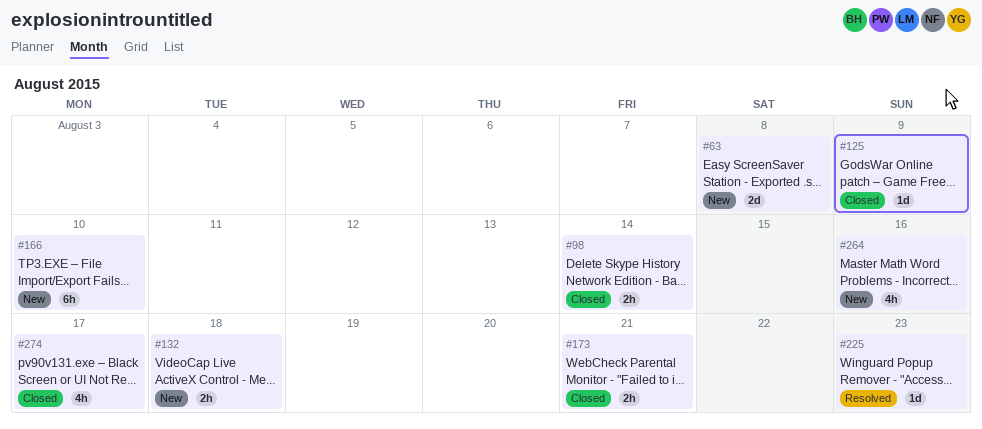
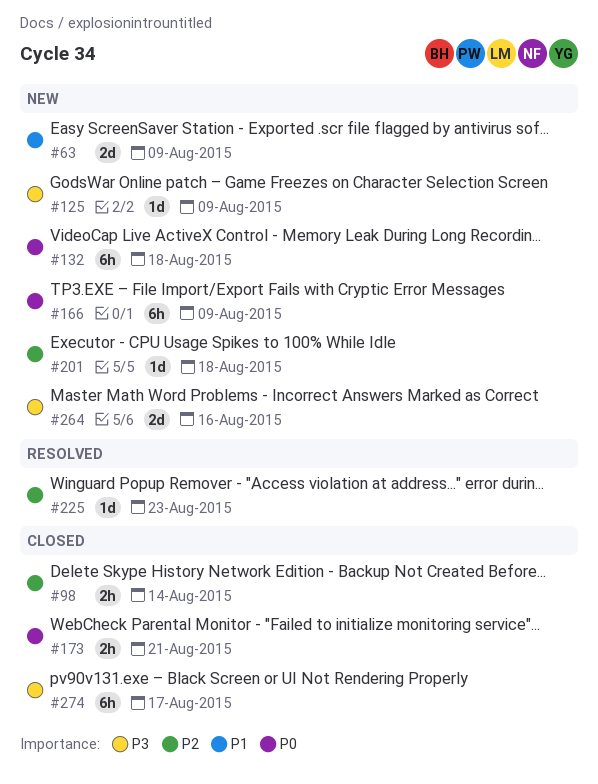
#63, due: Aug 8 -> Aug 9
#125, status: Closed -> New
#132, estimate: 2h -> 6h
#166, due: Aug 10 -> Aug 9
#201: none -> present
#264, estimate: 4h -> 2d
#274, estimate: 4h -> 6h

